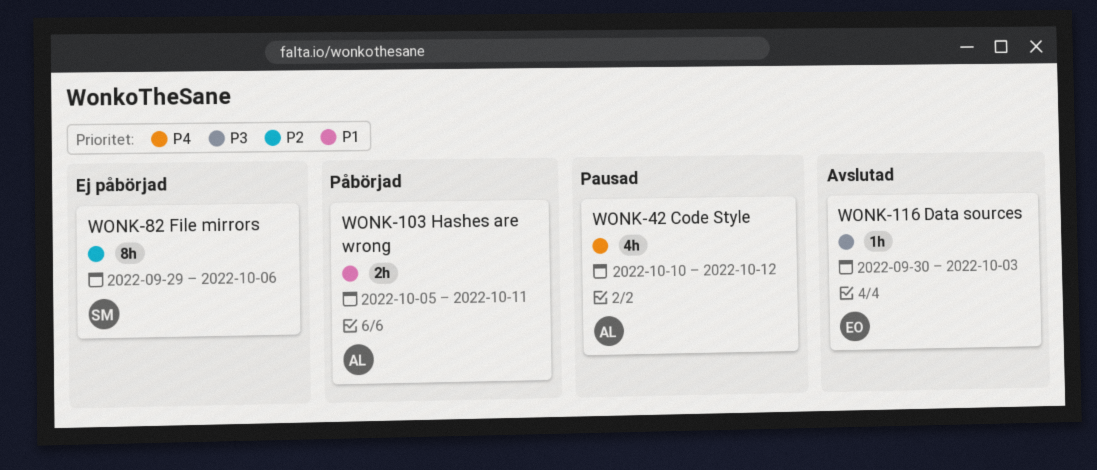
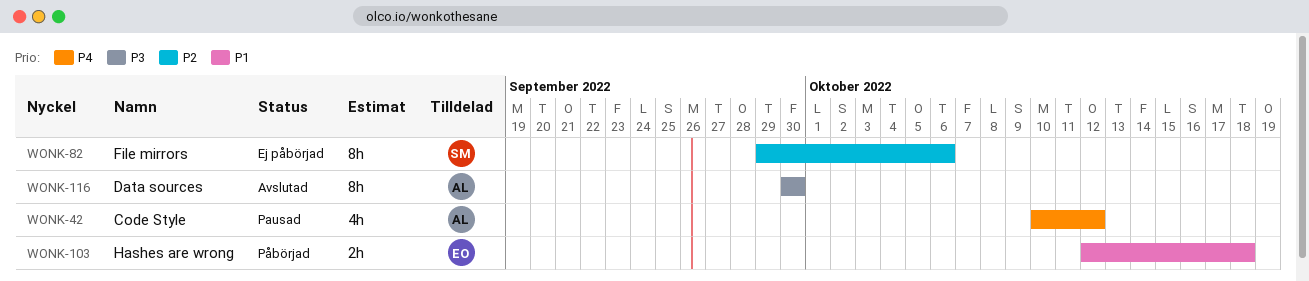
WONK-103, owner: AL -> EO
WONK-103, start: Oct 5 -> Oct 12
WONK-103, due: Oct 11 -> Oct 18
WONK-116, owner: EO -> AL
WONK-116, estimate: 1h -> 8h
WONK-116, due: Oct 3 -> Sep 30

